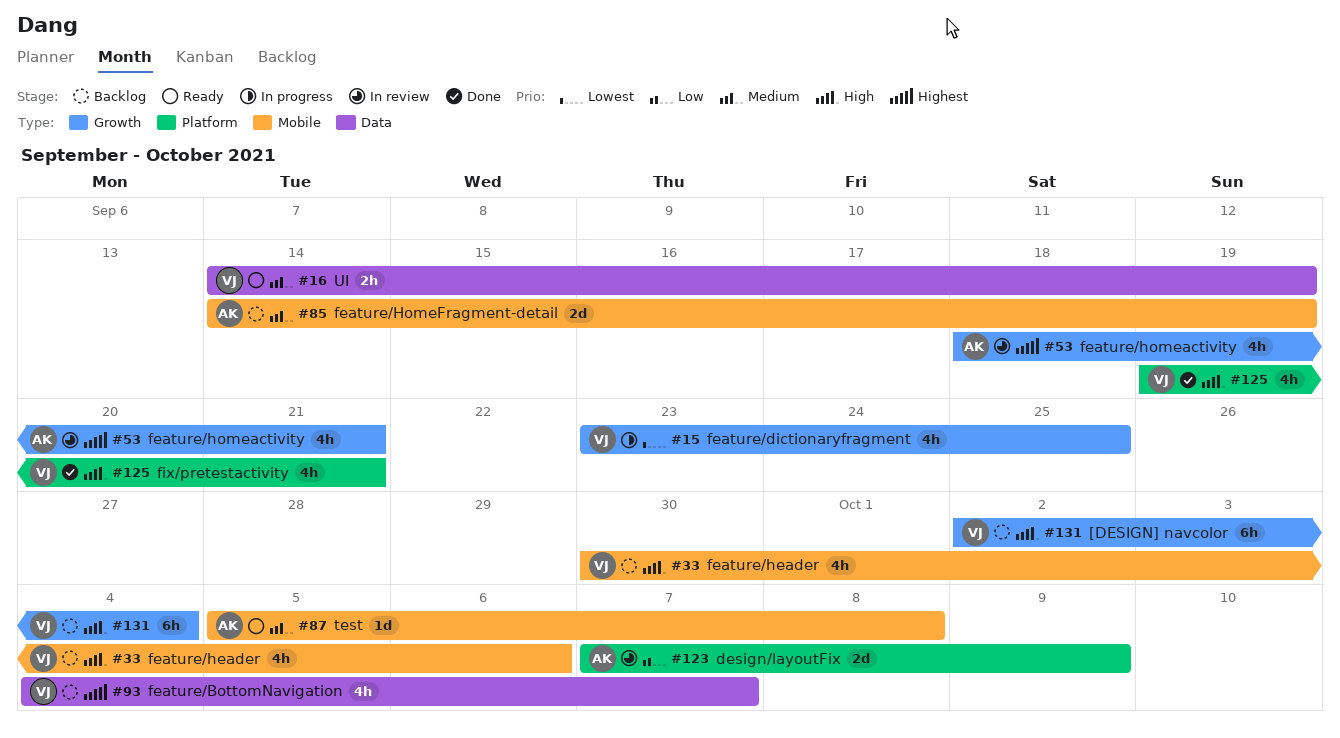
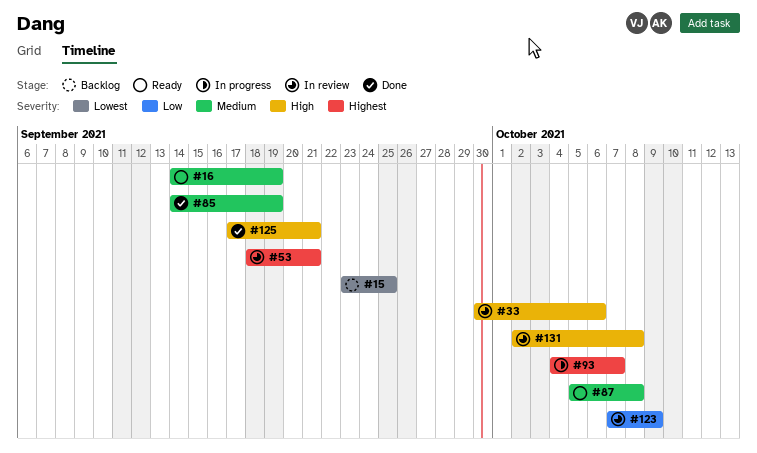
#15, status: In progress -> Backlog
#33, status: Backlog -> In review
#85, status: Backlog -> Done
#93, status: Backlog -> In progress
#125, start: Sep 19 -> Sep 17
#131, status: Backlog -> In review
#131, due: Oct 4 -> Oct 8

